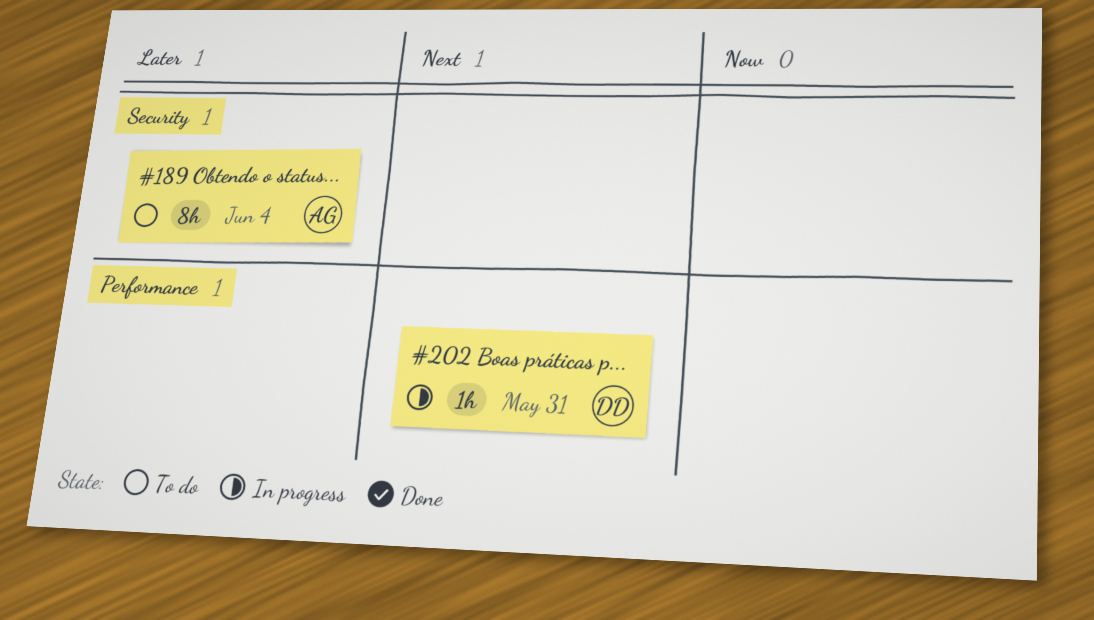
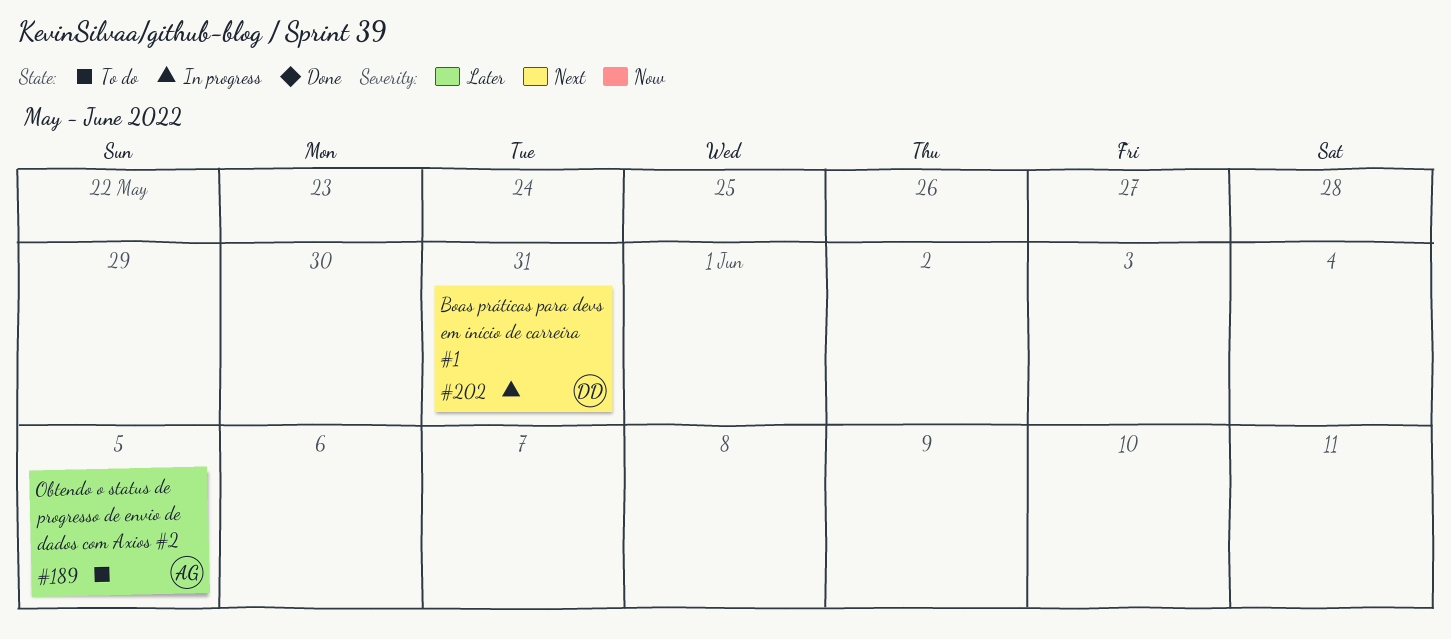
#189, due: Jun 4 -> Jun 5

